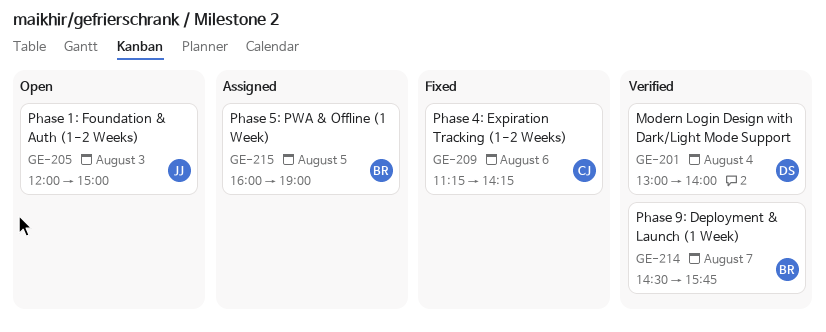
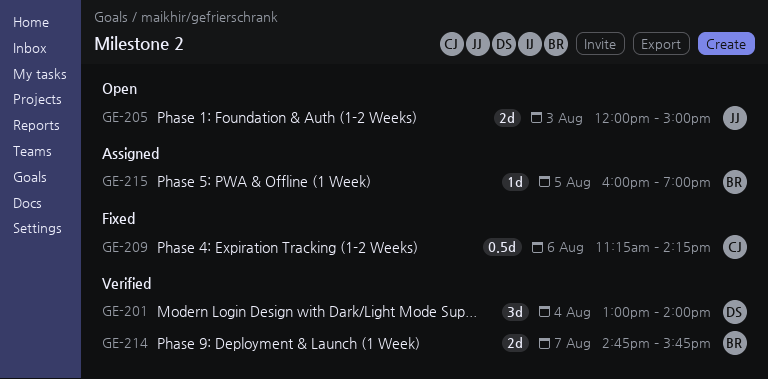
GE-214, begins: 14:30 -> 14:45

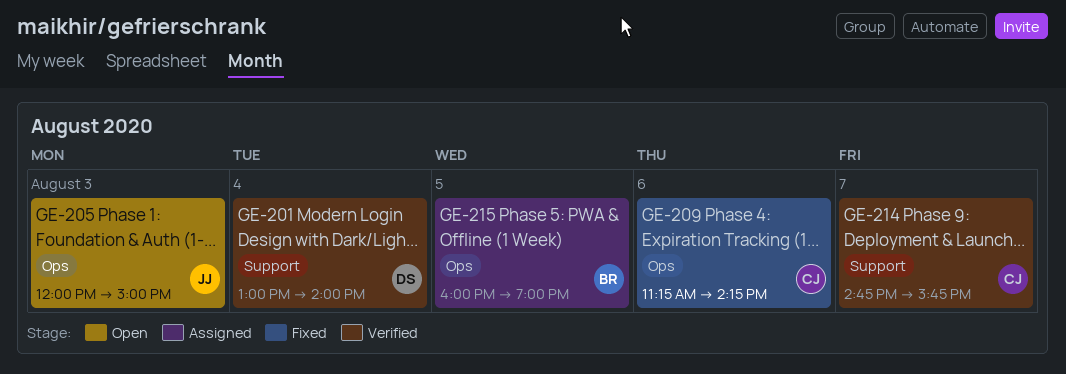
GE-214, owner: BR -> CJ

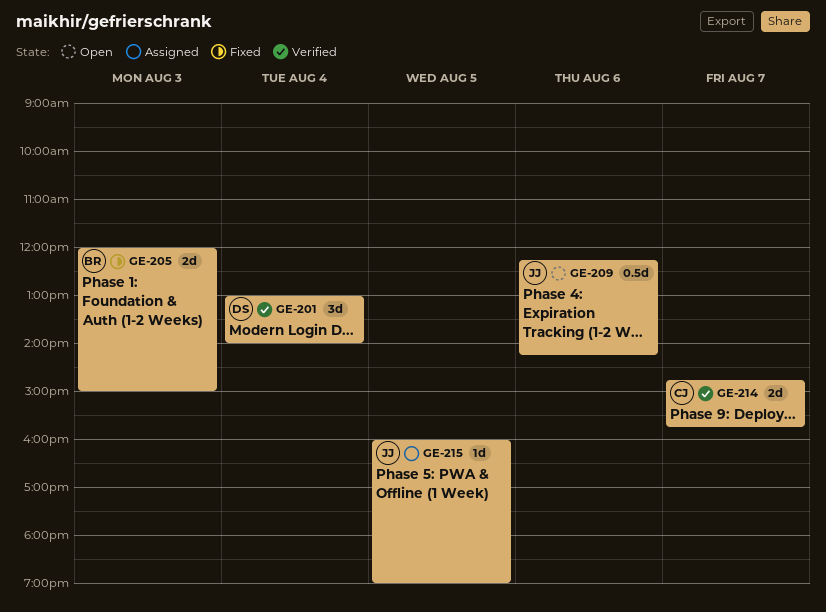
GE-205, status: Open -> Fixed
GE-205, owner: JJ -> BR
GE-209, status: Fixed -> Open
GE-209, owner: CJ -> JJ
GE-209, begins: 11:15 -> 12:15
GE-215, owner: BR -> JJ

